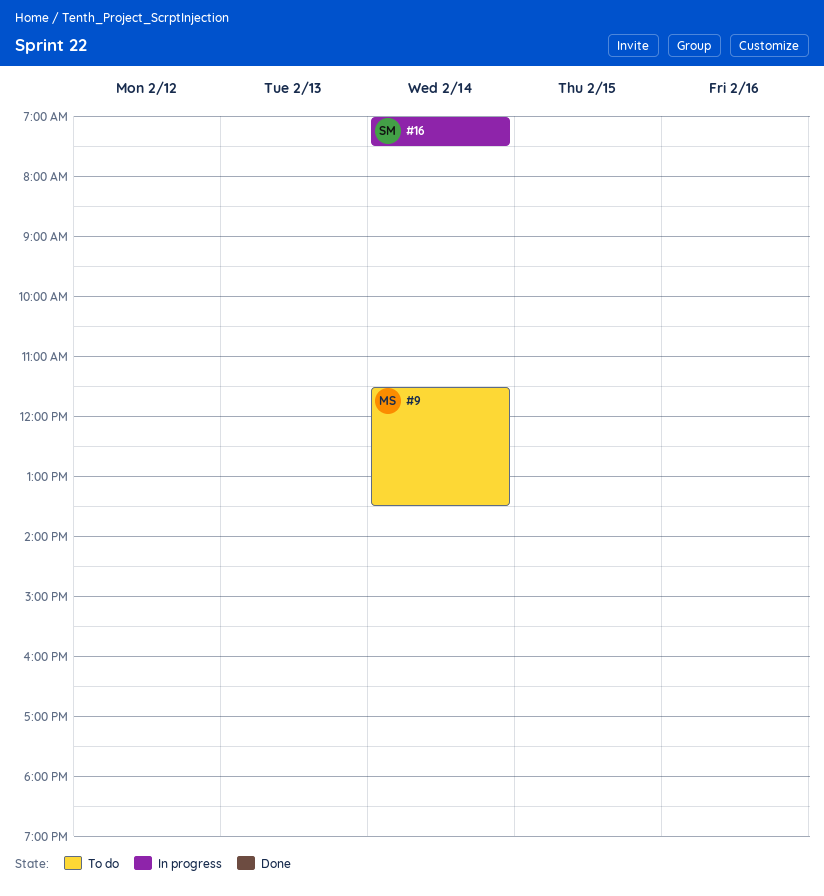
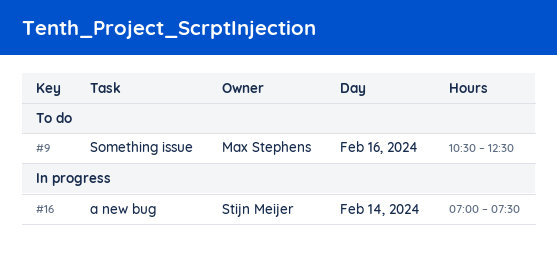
#9, day: Feb 14 -> Feb 16
#9, begins: 11:30 -> 10:30
#9, ends: 13:30 -> 12:30

